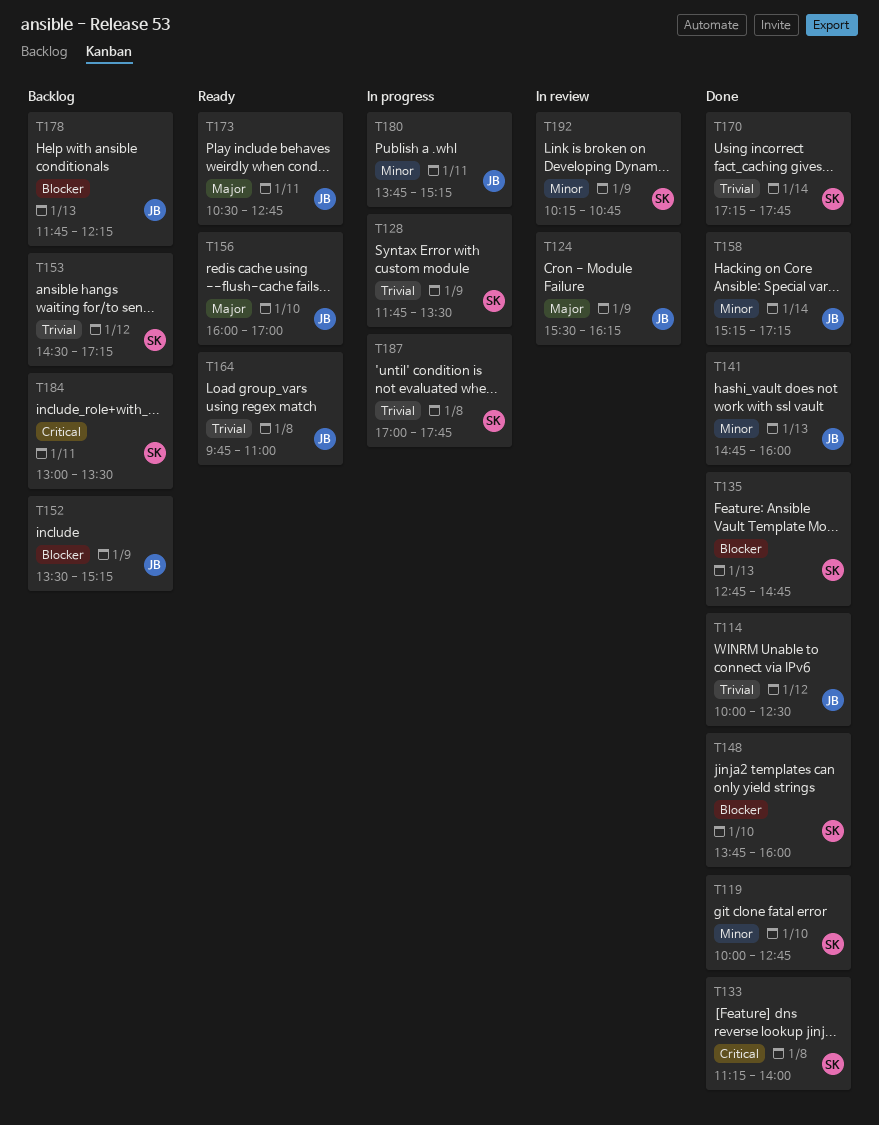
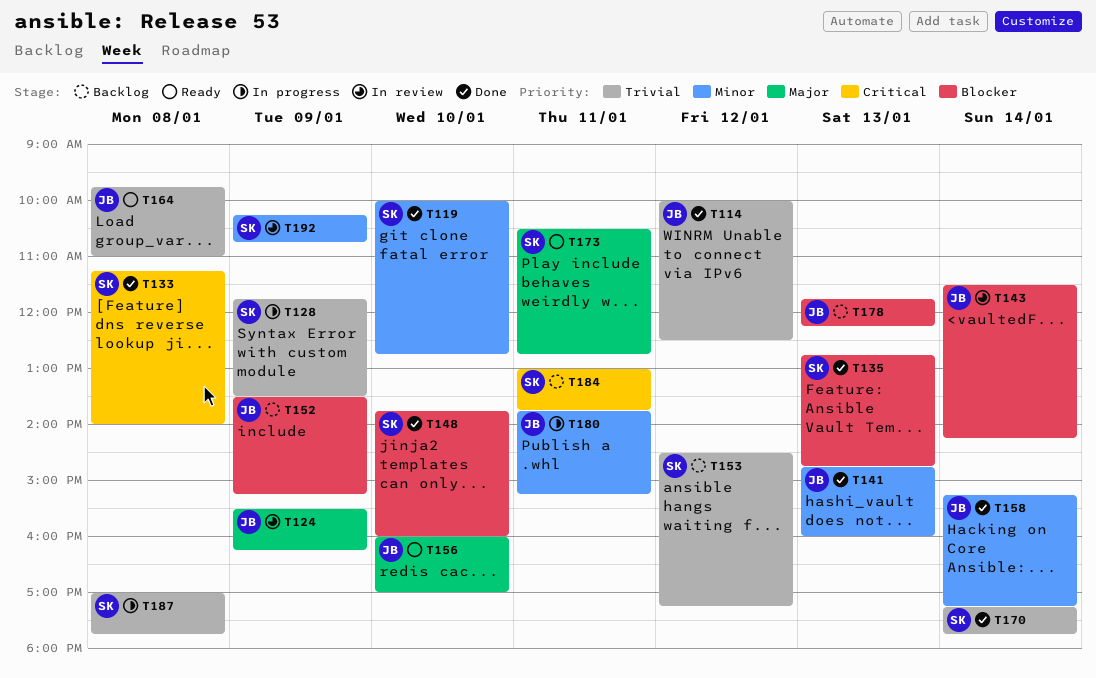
T143: none -> present
T173, owner: JB -> SK
T184, ends: 13:30 -> 13:45

